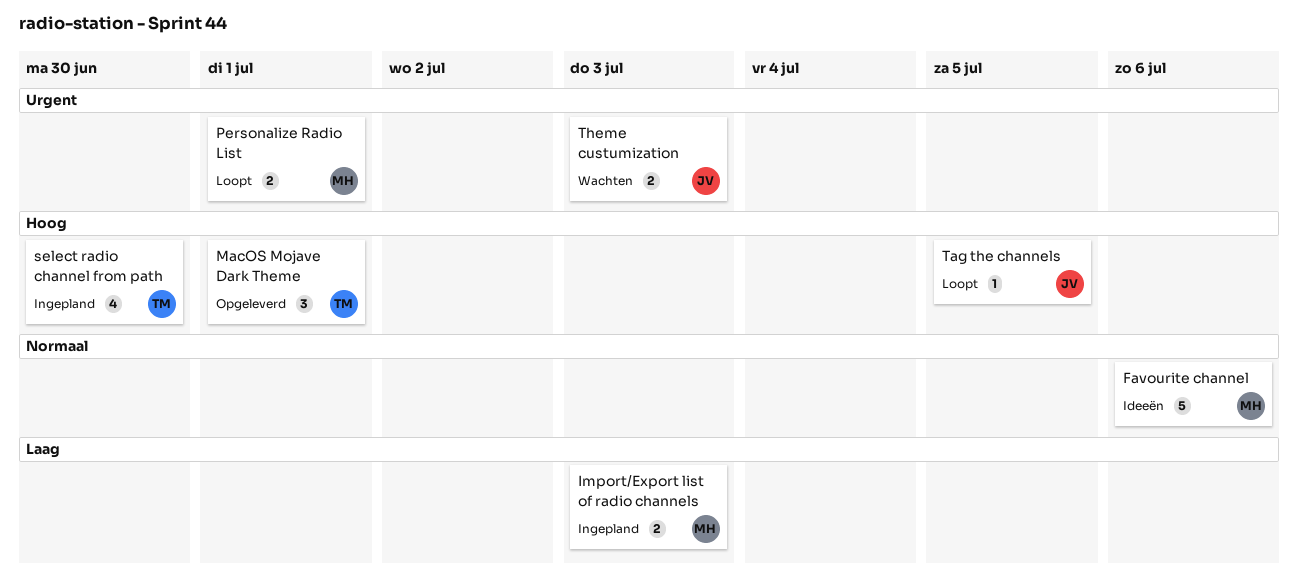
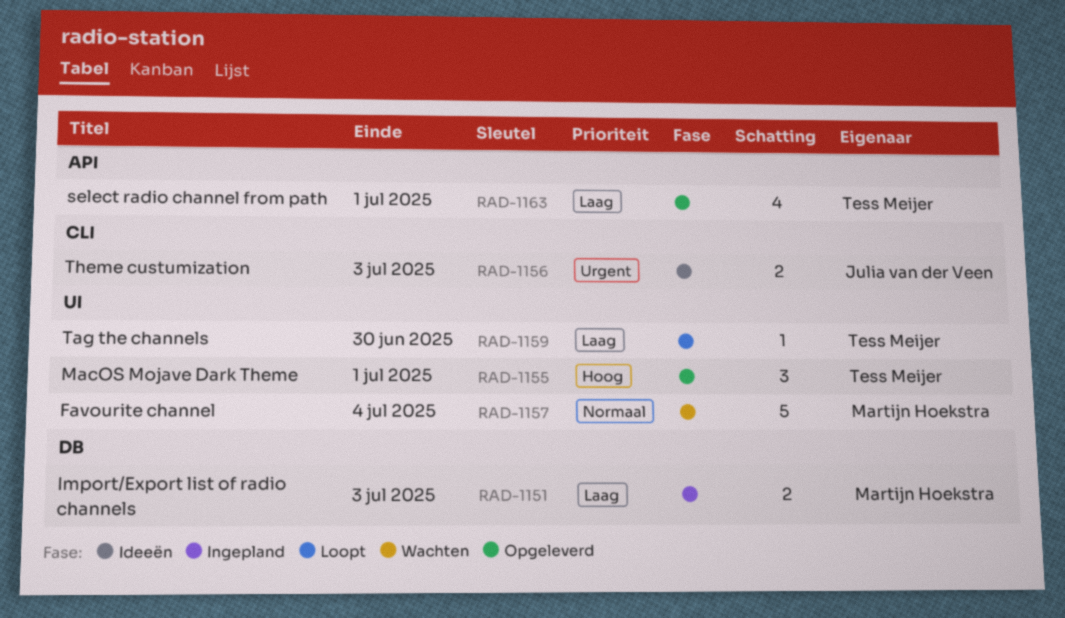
Favourite channel, status: Ideeën -> Wachten
Favourite channel, due: Jul 6 -> Jul 4
Personalize Radio List: present -> none
select radio channel from path, status: Ingepland -> Opgeleverd
select radio channel from path, priority: Hoog -> Laag
select radio channel from path, due: Jun 30 -> Jul 1
Tag the channels, owner: Julia van der Veen -> Tess Meijer
Tag the channels, priority: Hoog -> Laag
Tag the channels, due: Jul 5 -> Jun 30
Theme custumization, status: Wachten -> Ideeën

